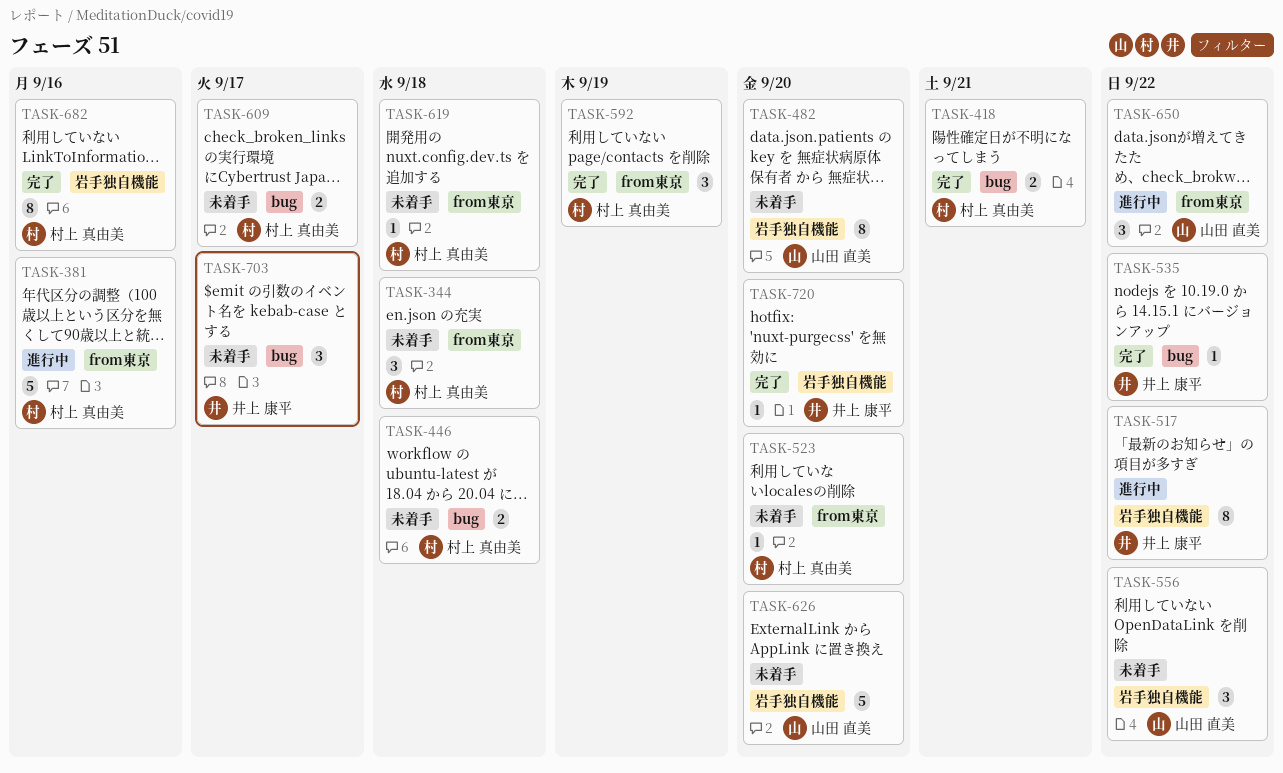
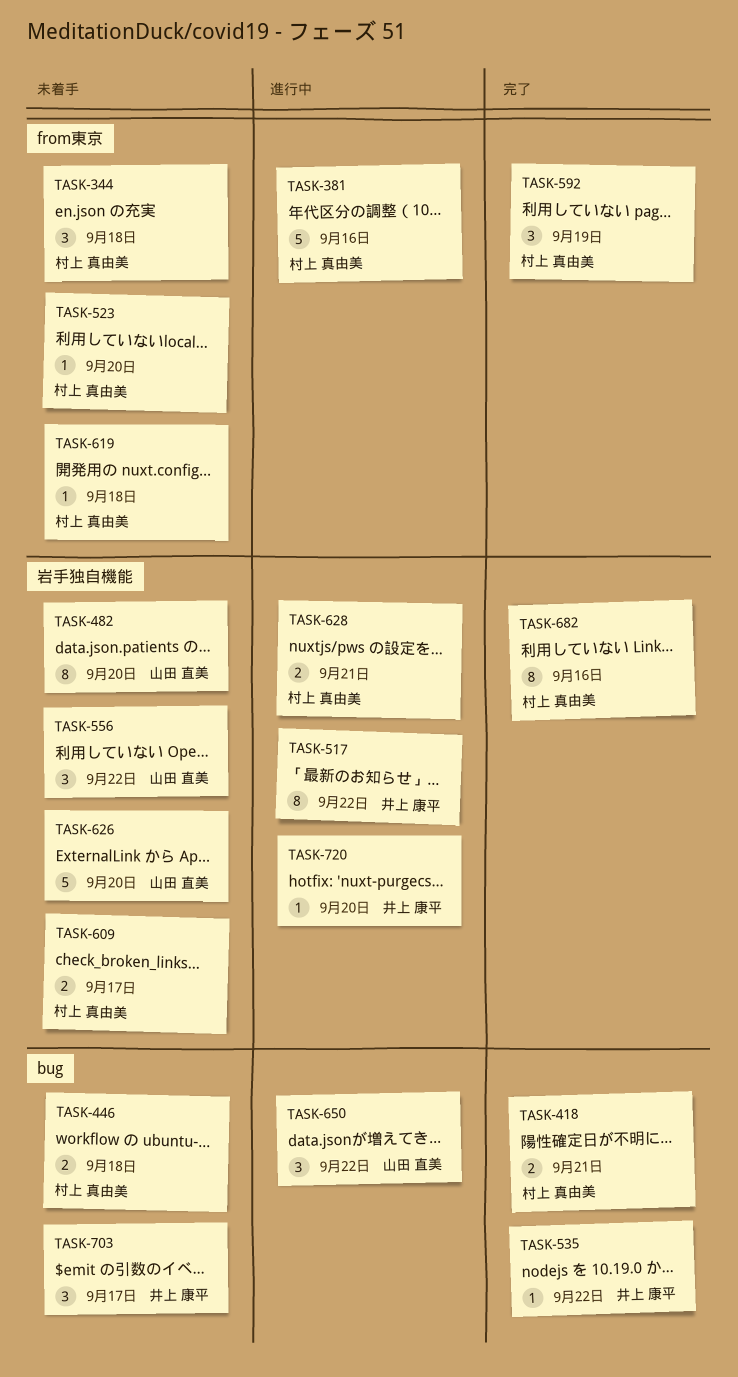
TASK-609, label: bug -> 岩手独自機能
TASK-628: none -> present
TASK-650, label: from東京 -> bug
TASK-720, status: 完了 -> 進行中

